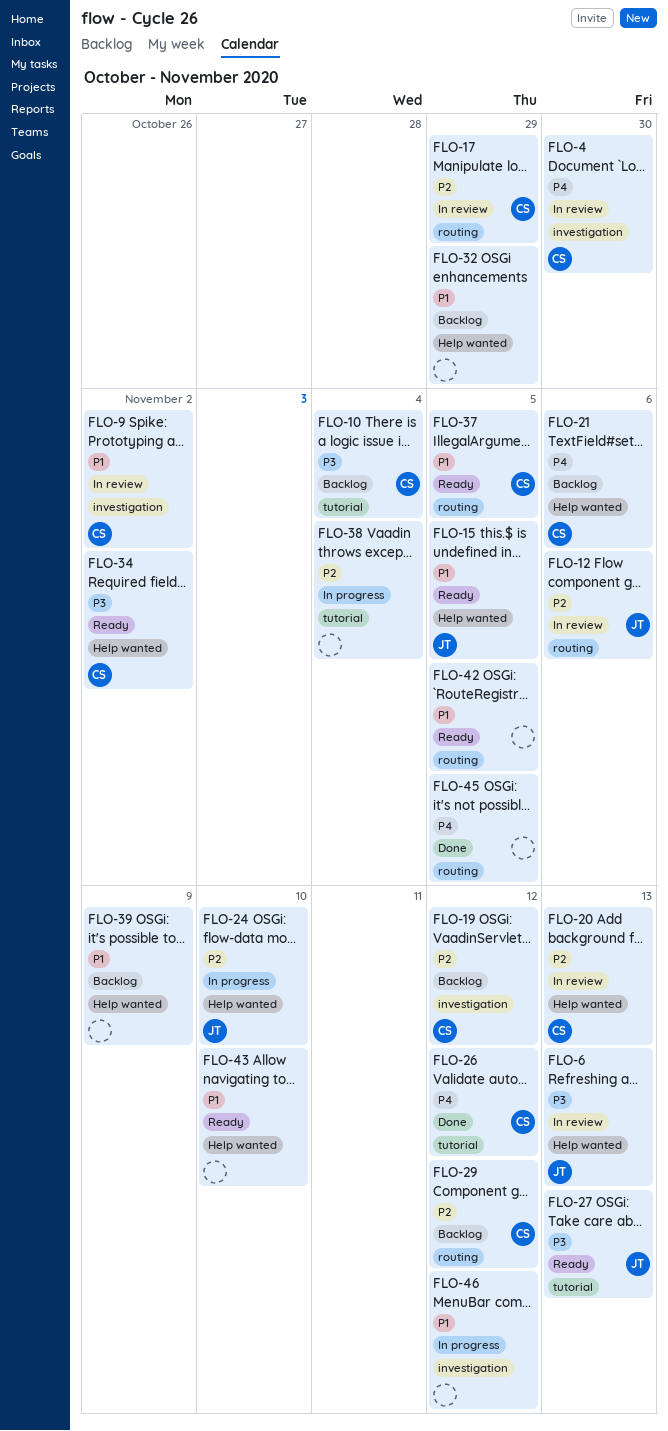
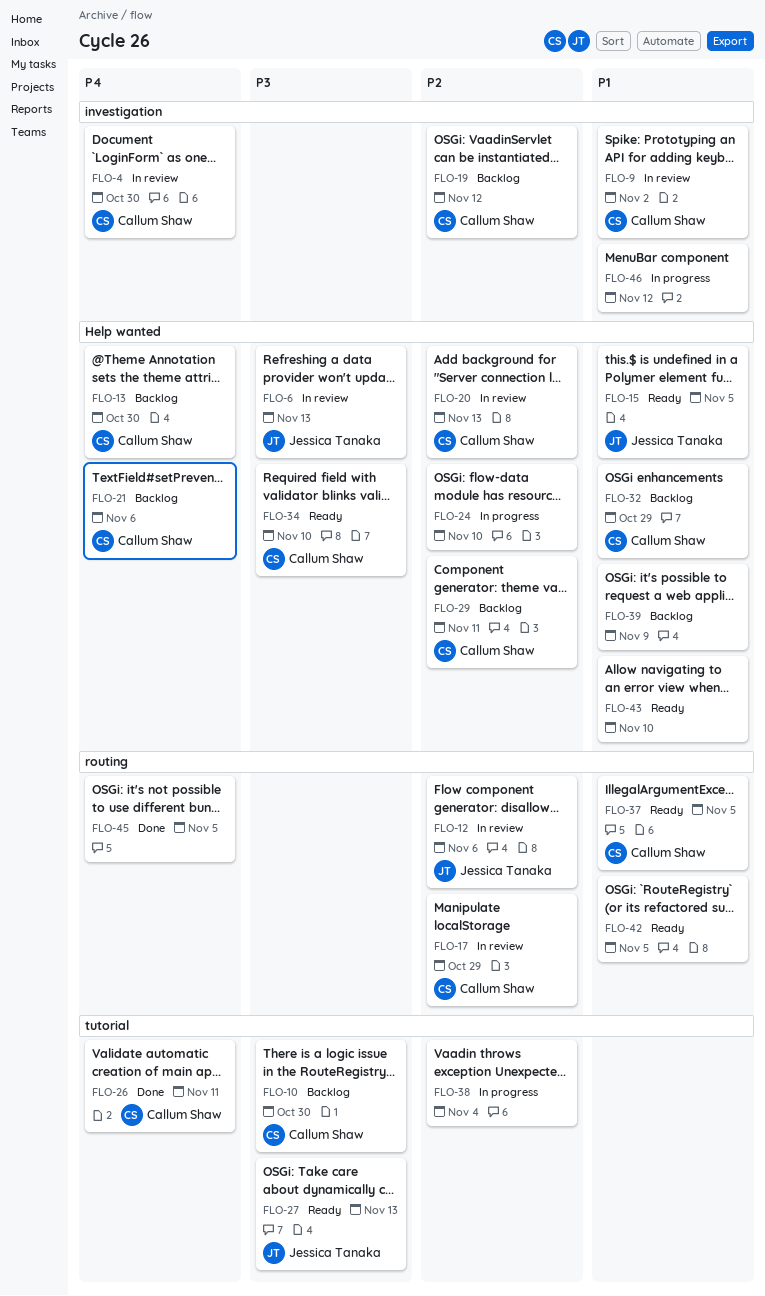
FLO-10, due: Nov 4 -> Oct 30
FLO-13: none -> present
FLO-24, owner: Jessica Tanaka -> none
FLO-26, due: Nov 12 -> Nov 11
FLO-29, label: routing -> Help wanted
FLO-29, due: Nov 12 -> Nov 11
FLO-32, owner: none -> Callum Shaw
FLO-34, due: Nov 2 -> Nov 10

